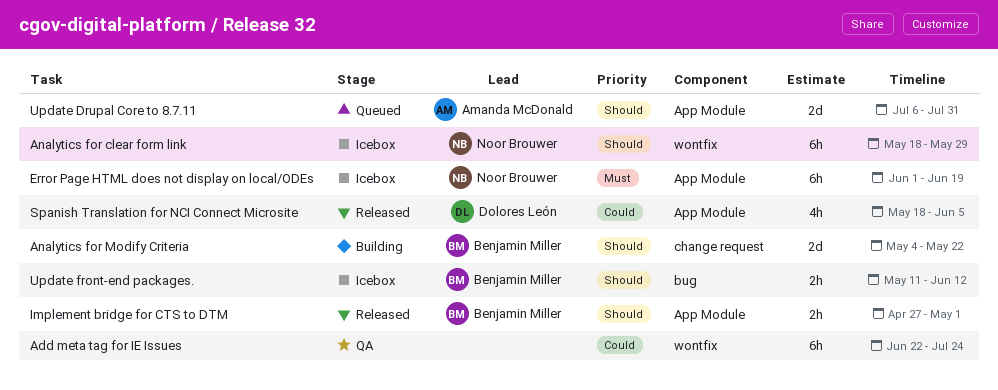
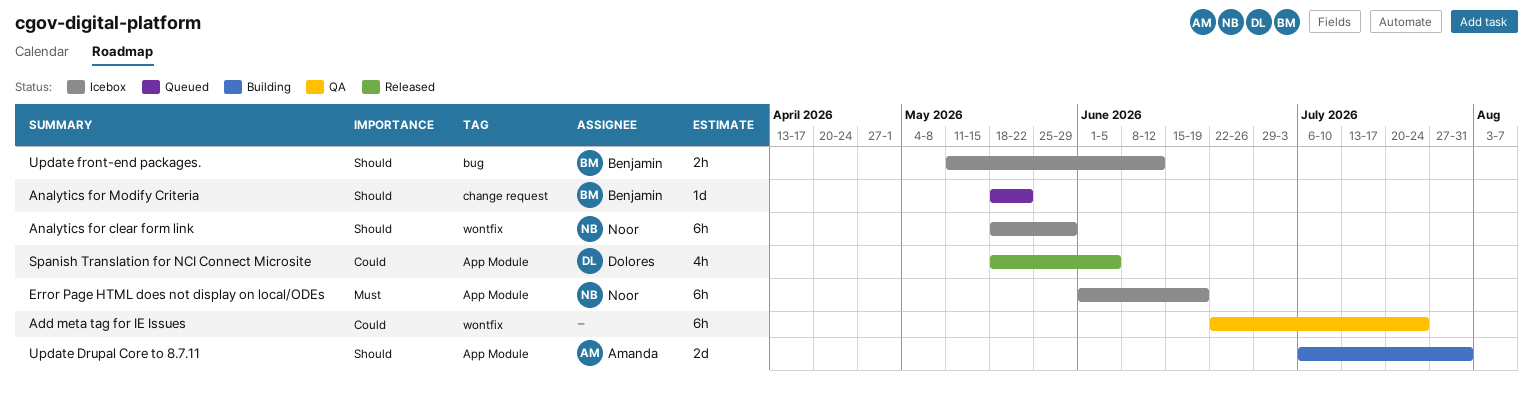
Analytics for Modify Criteria, status: Building -> Queued
Analytics for Modify Criteria, estimate: 2d -> 1d
Analytics for Modify Criteria, start: May 4 -> May 18
Implement bridge for CTS to DTM: present -> none
Update Drupal Core to 8.7.11, status: Queued -> Building

